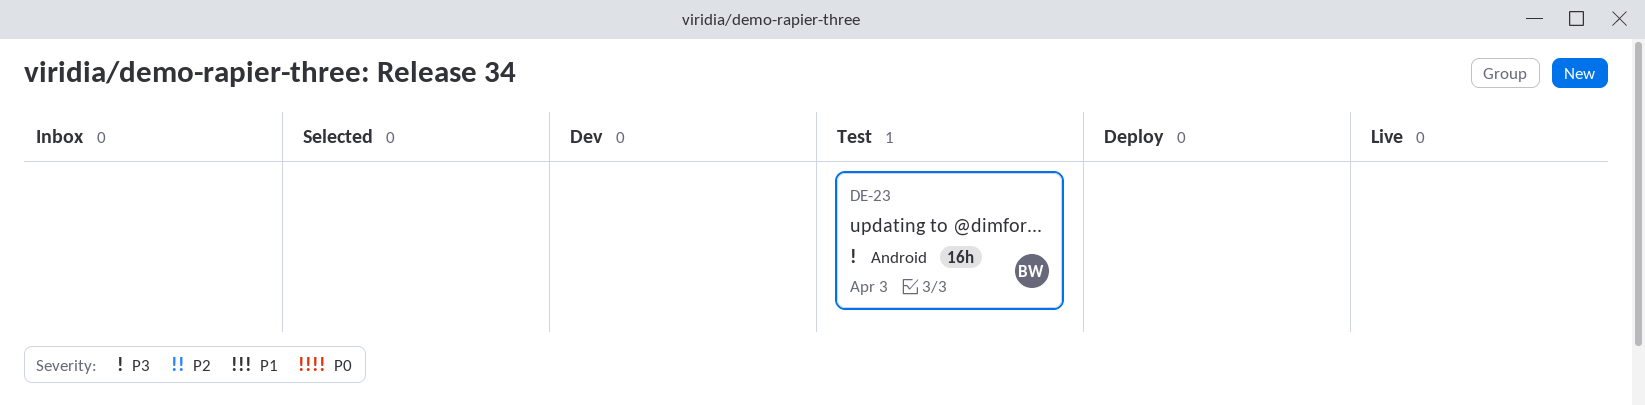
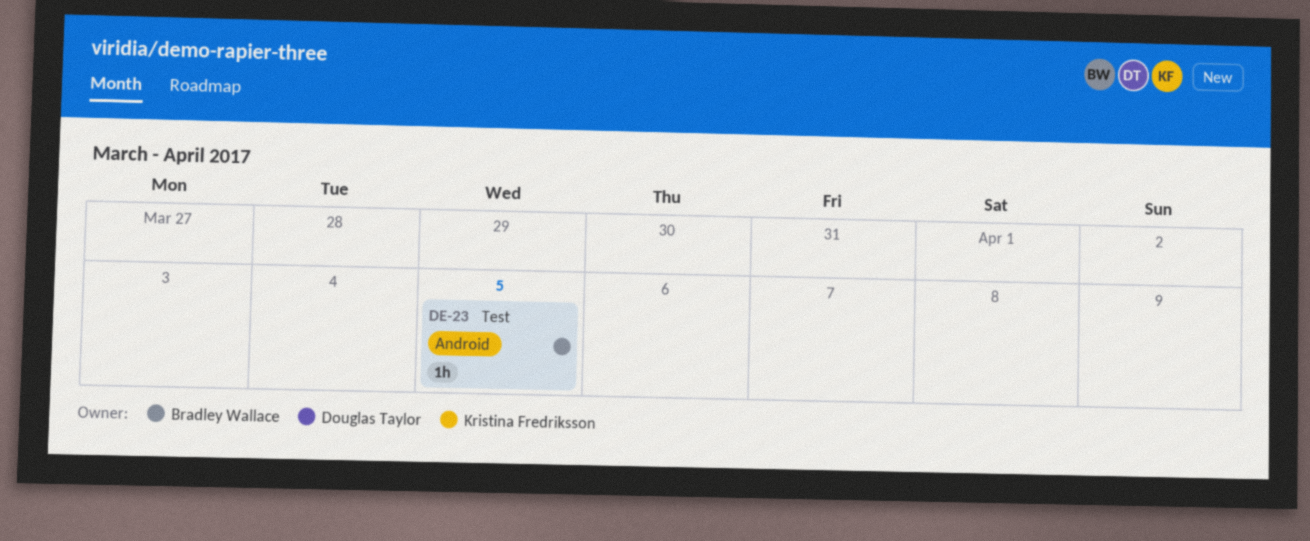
DE-23, estimate: 16h -> 1h
DE-23, due: Apr 3 -> Apr 5

